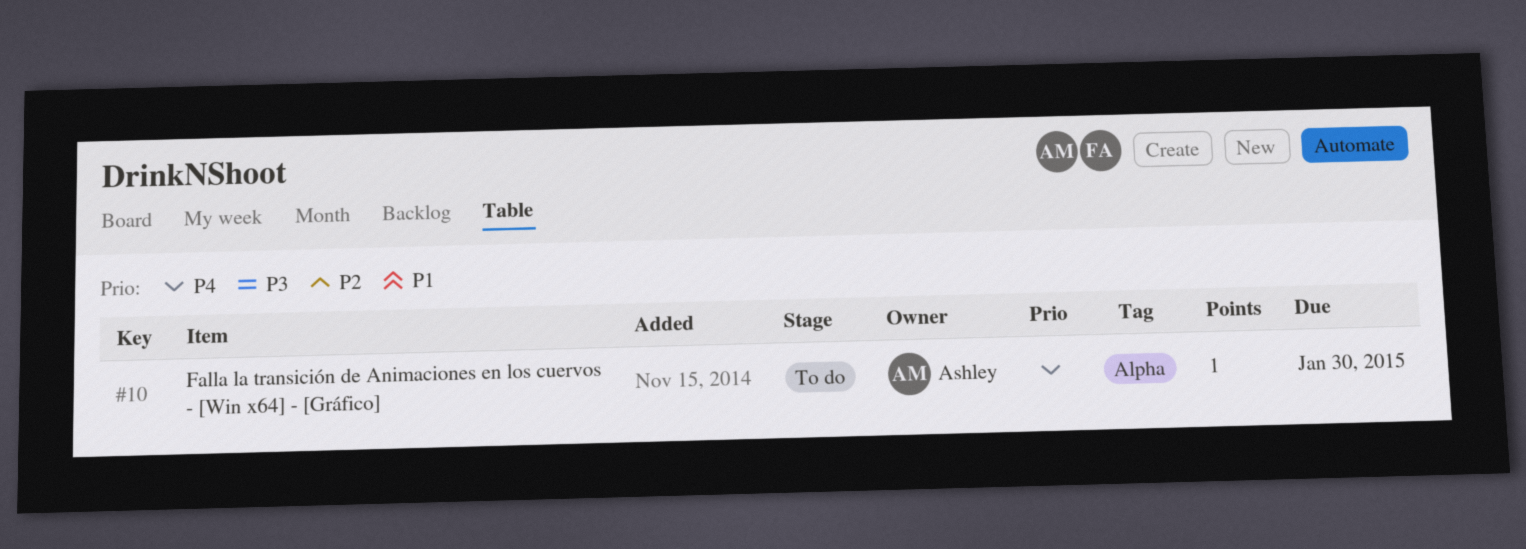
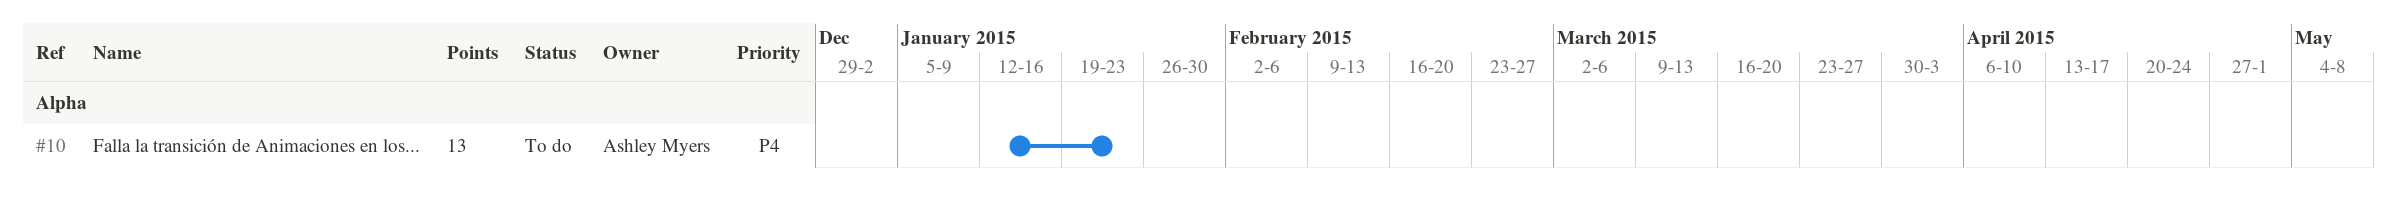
#10, estimate: 1 -> 13
#10, due: Jan 30 -> Jan 23

